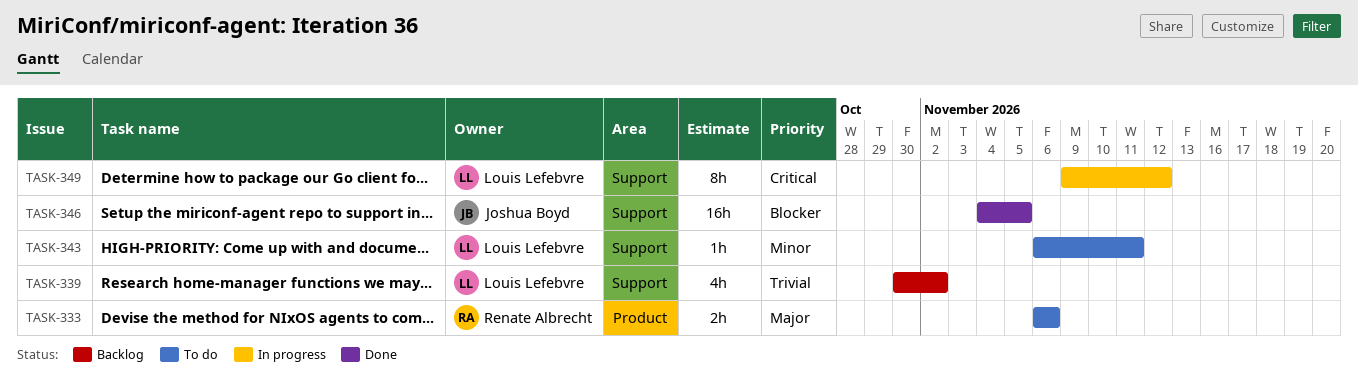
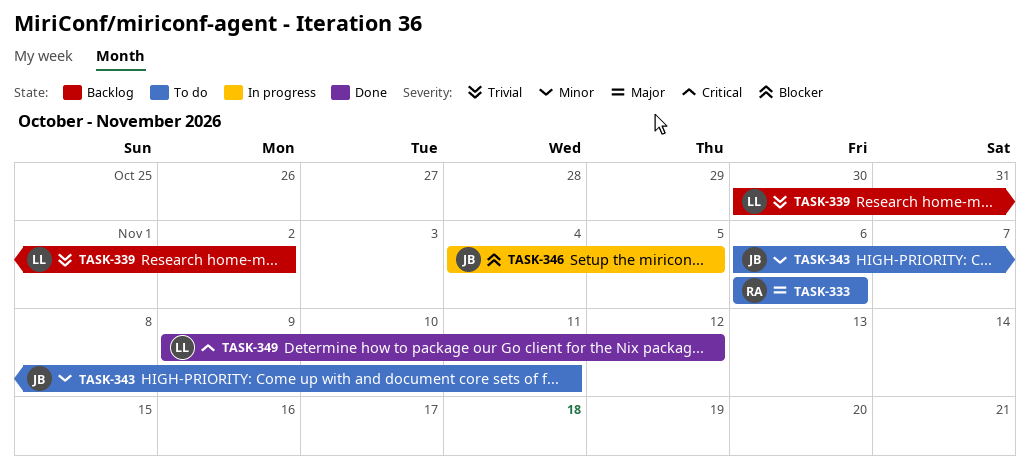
TASK-343, owner: Louis Lefebvre -> Joshua Boyd
TASK-346, status: Done -> In progress
TASK-349, status: In progress -> Done

